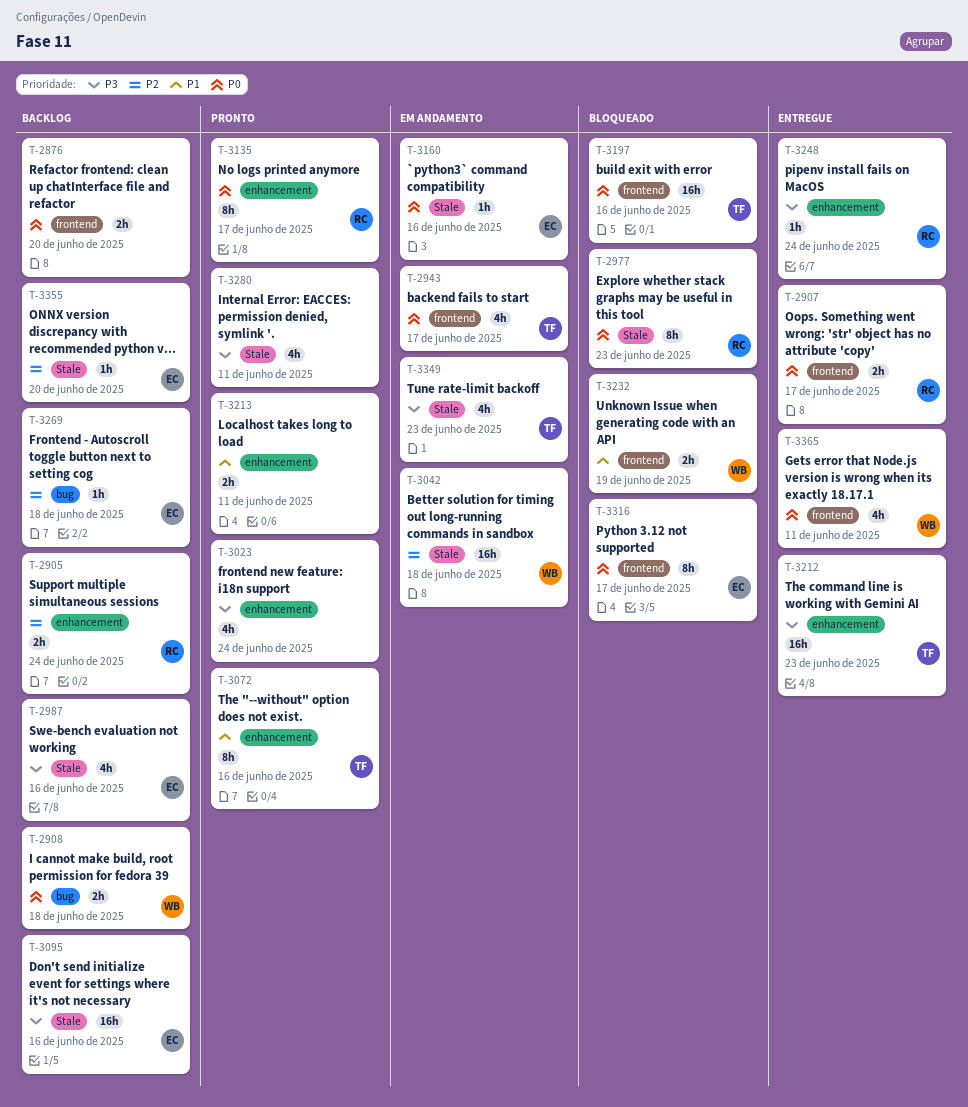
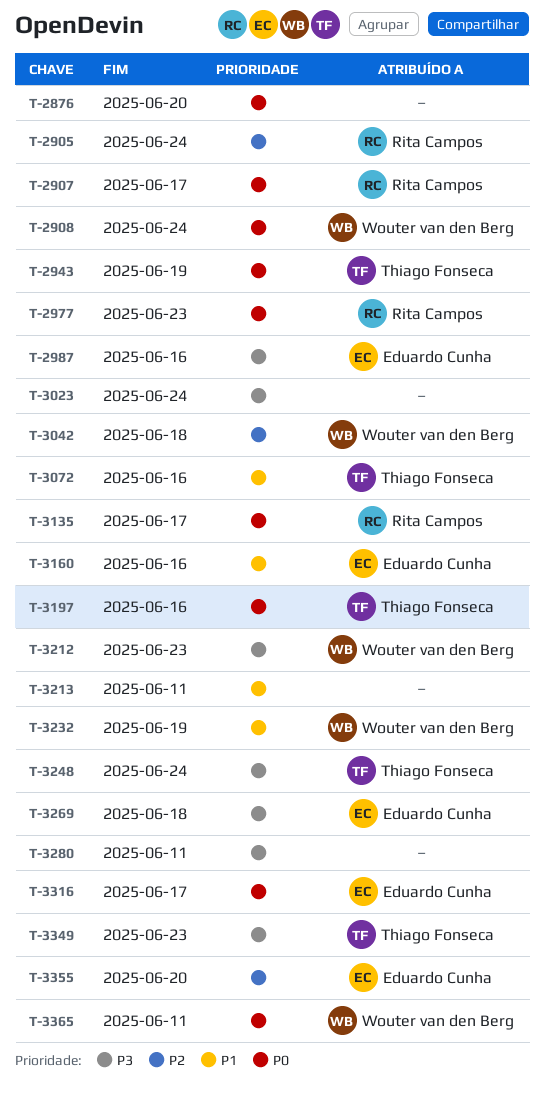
T-2908, due: Jun 18 -> Jun 24
T-2943, due: Jun 17 -> Jun 19
T-3095: present -> none
T-3160, priority: P0 -> P1
T-3212, owner: Thiago Fonseca -> Wouter van den Berg
T-3248, owner: Rita Campos -> Thiago Fonseca
T-3269, priority: P2 -> P3

